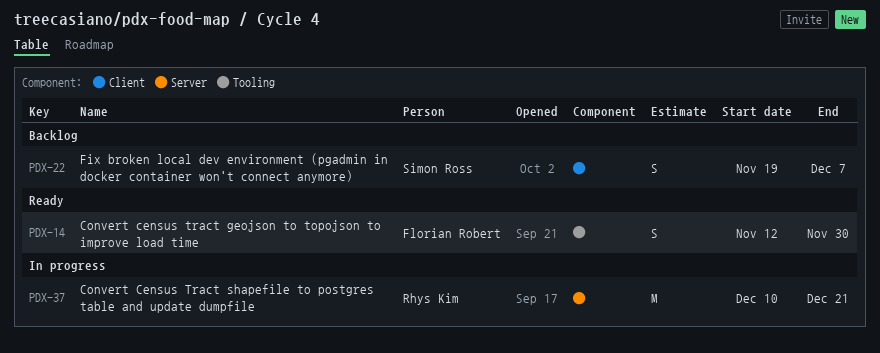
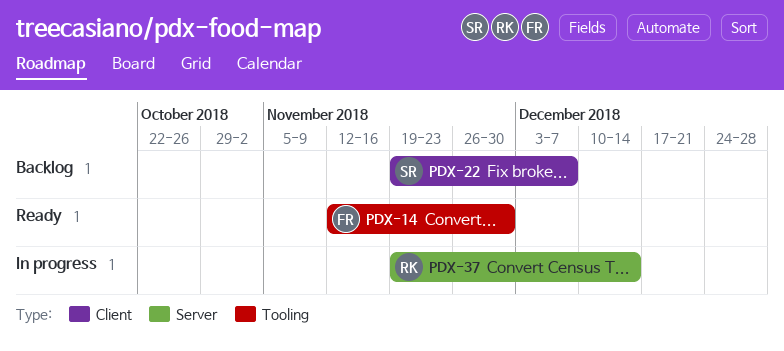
PDX-37, start: Dec 10 -> Nov 19
PDX-37, due: Dec 21 -> Dec 14

